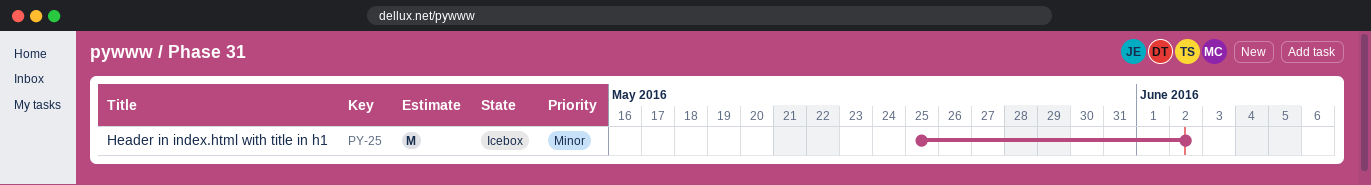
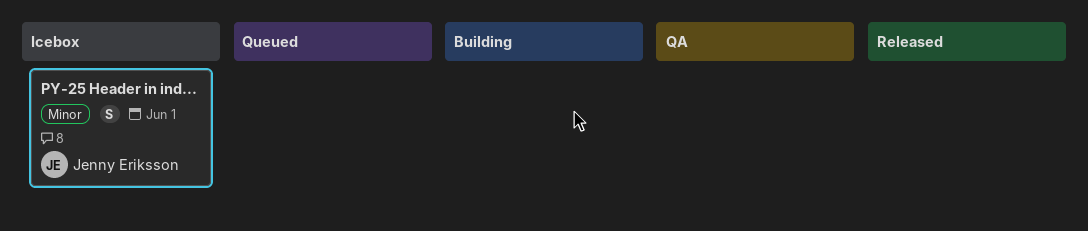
PY-25, estimate: M -> S
PY-25, due: Jun 2 -> Jun 1

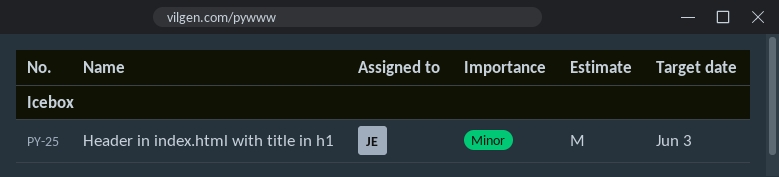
PY-25, estimate: S -> M
PY-25, due: Jun 1 -> Jun 3

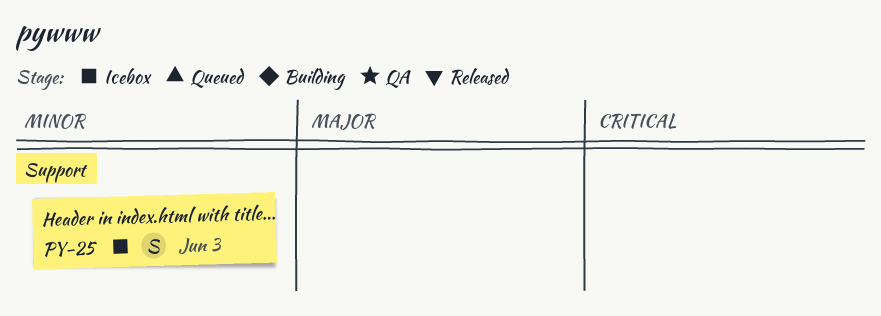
PY-25, estimate: M -> S

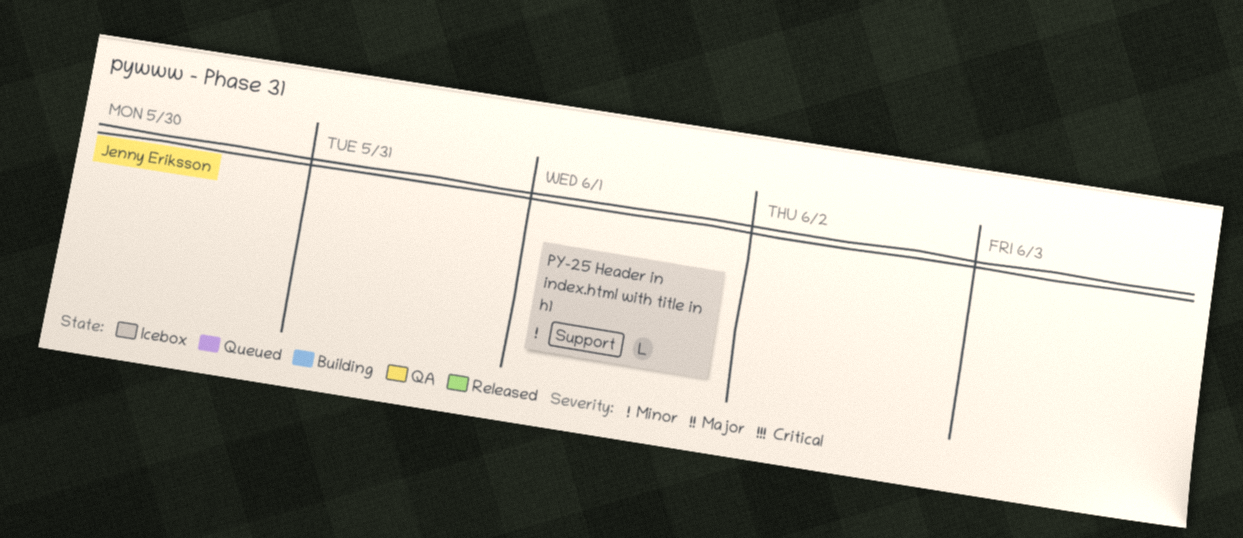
PY-25, estimate: S -> L
PY-25, due: Jun 3 -> Jun 1

